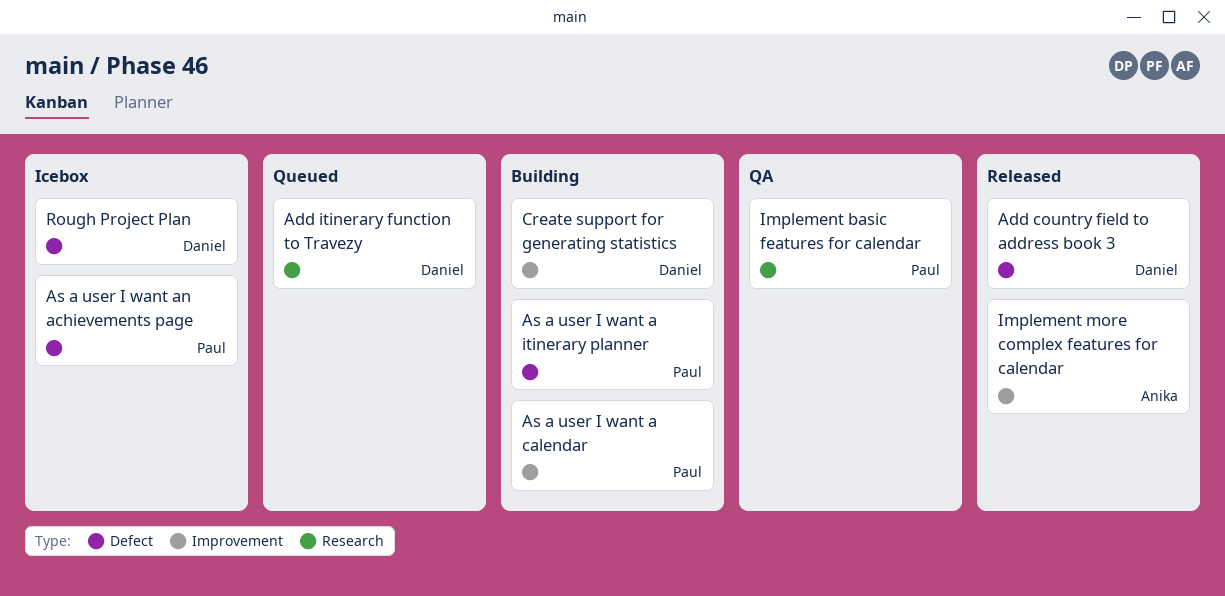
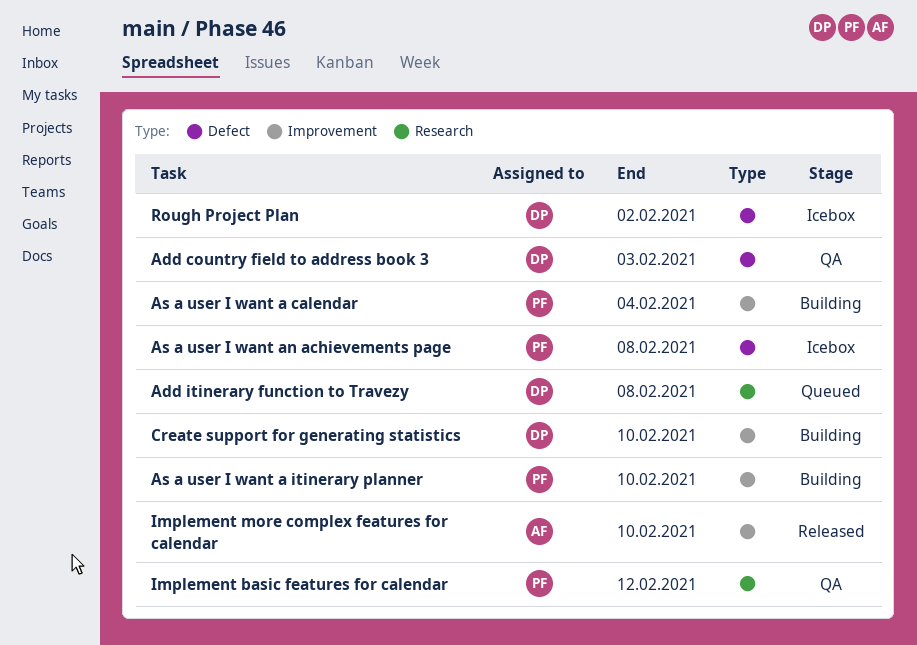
Add country field to address book 3, status: Released -> QA
As a user I want a itinerary planner, label: Defect -> Improvement

